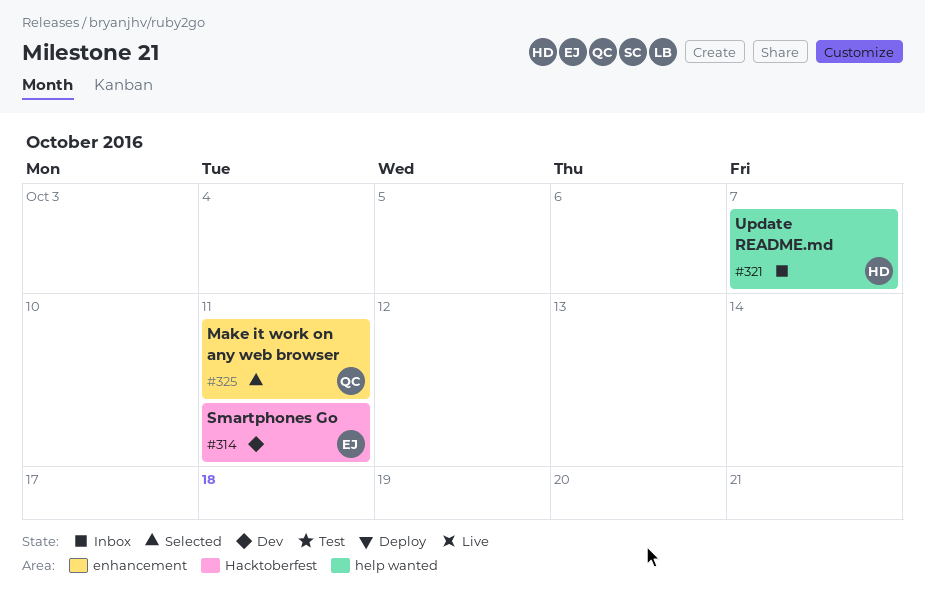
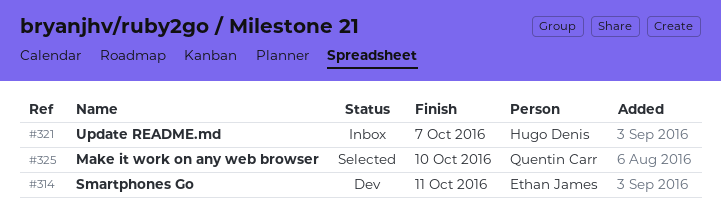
#325, due: Oct 11 -> Oct 10

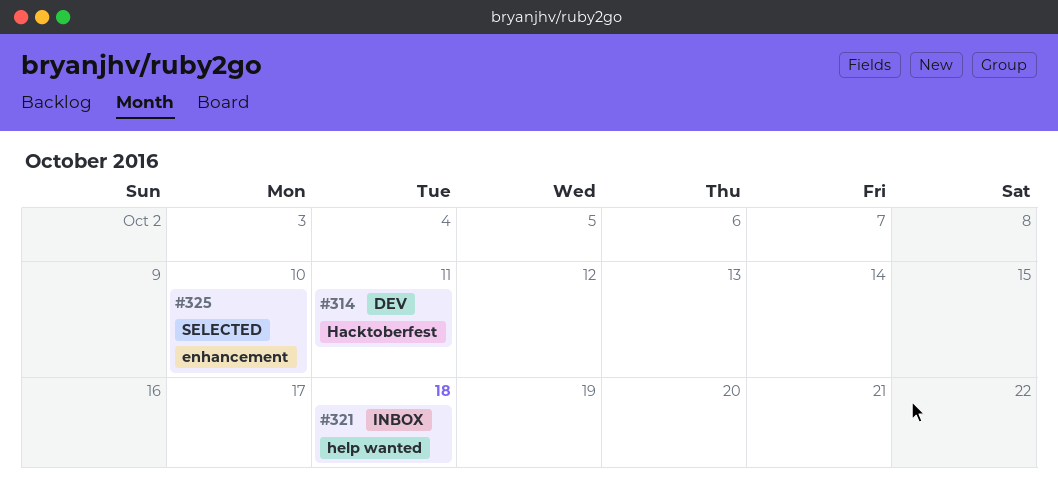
#321, due: Oct 7 -> Oct 18

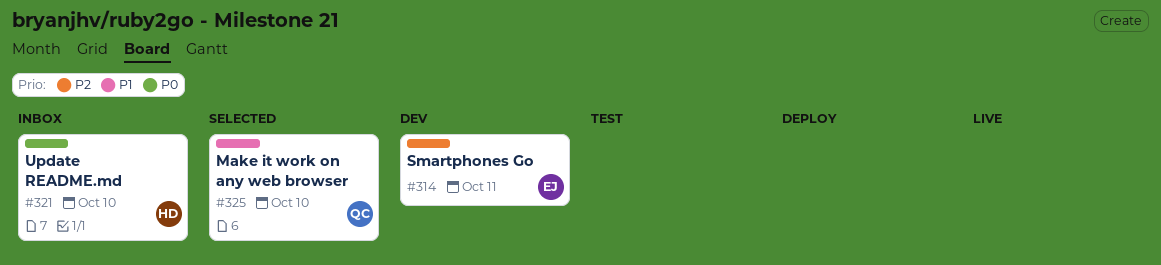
#321, due: Oct 18 -> Oct 10

